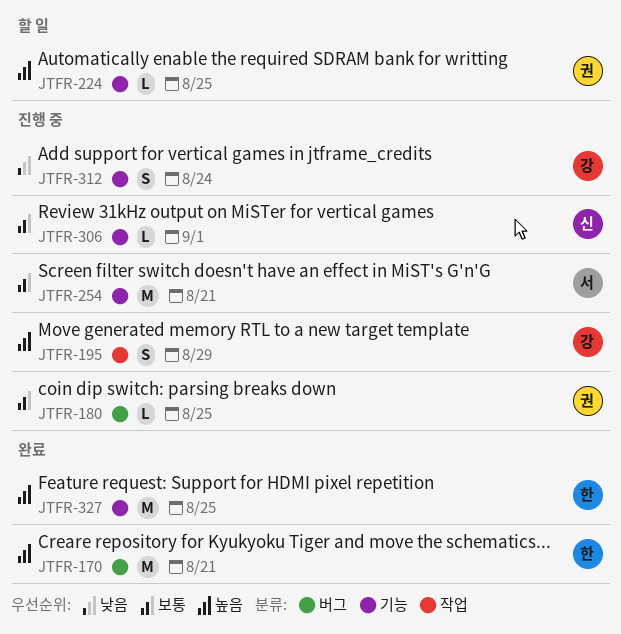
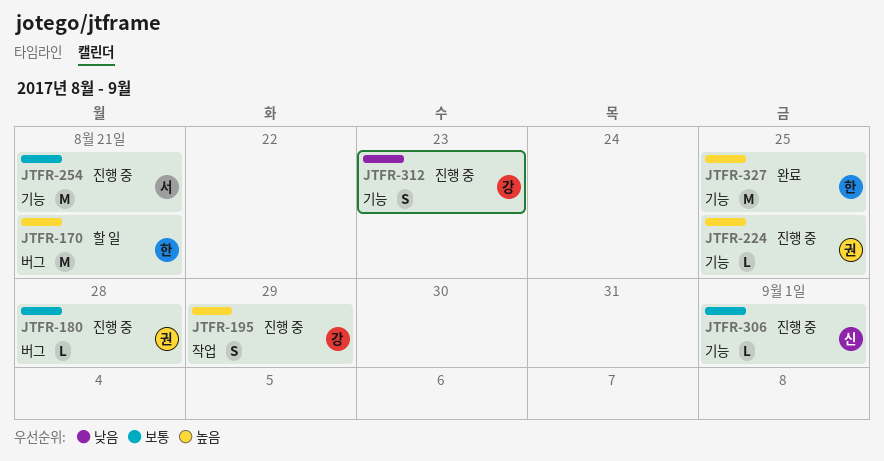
JTFR-170, status: 완료 -> 할 일
JTFR-180, due: Aug 25 -> Aug 28
JTFR-224, status: 할 일 -> 진행 중
JTFR-312, due: Aug 24 -> Aug 23

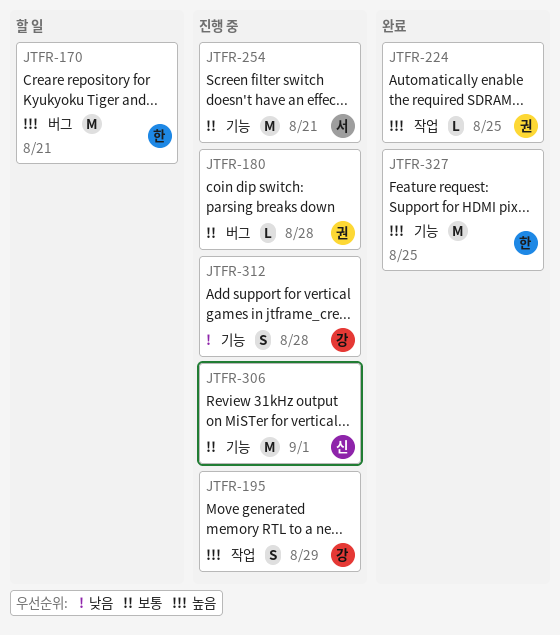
JTFR-224, status: 진행 중 -> 완료
JTFR-224, label: 기능 -> 작업
JTFR-306, estimate: L -> M
JTFR-312, due: Aug 23 -> Aug 28

